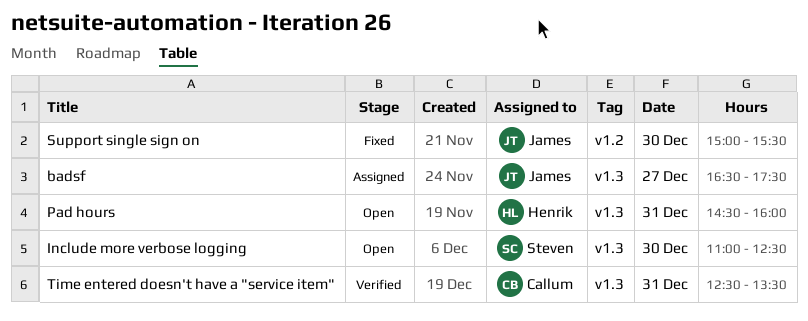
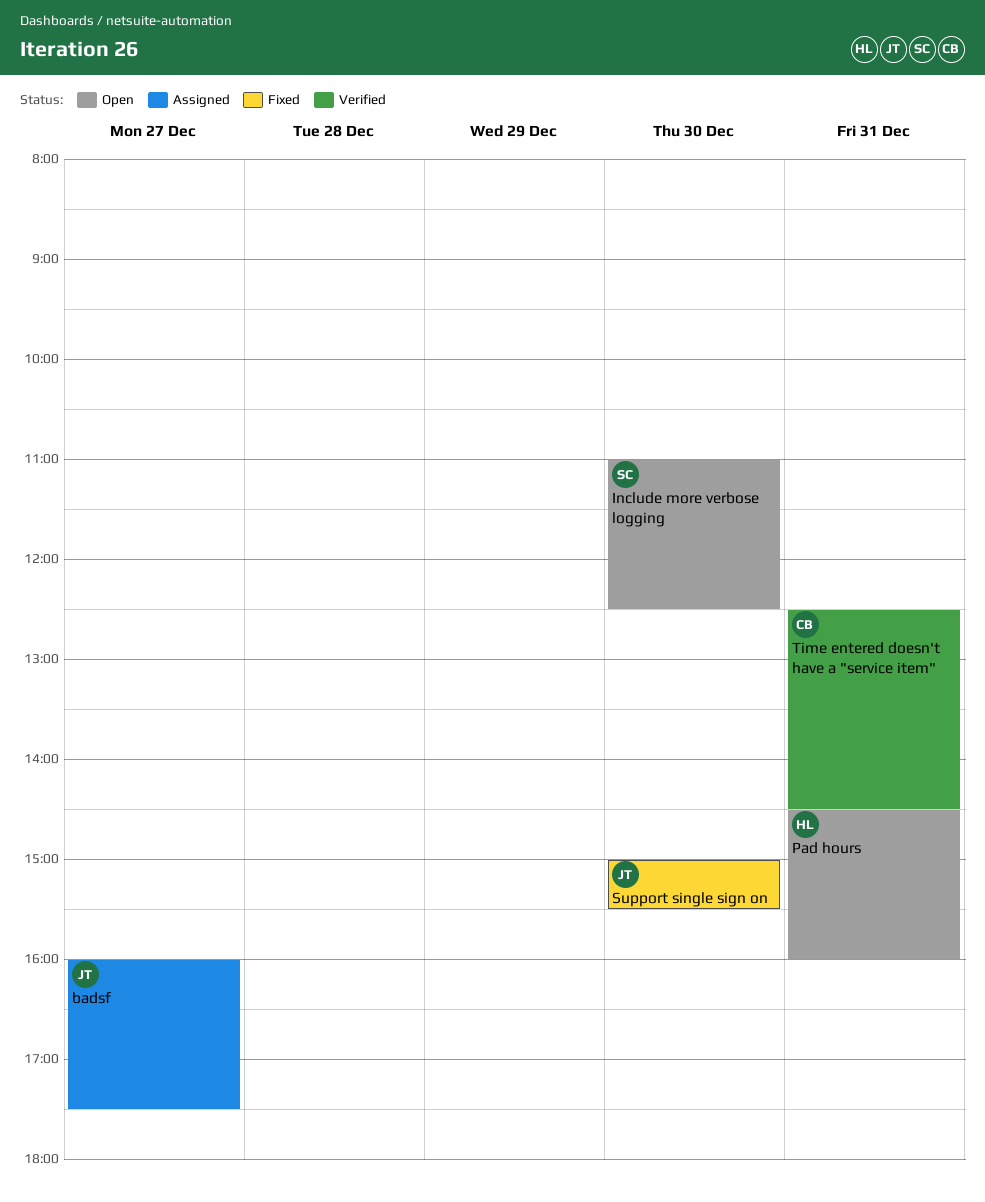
badsf, begins: 16:30 -> 16:00
Time entered doesn't have a "service item", ends: 13:30 -> 14:30

